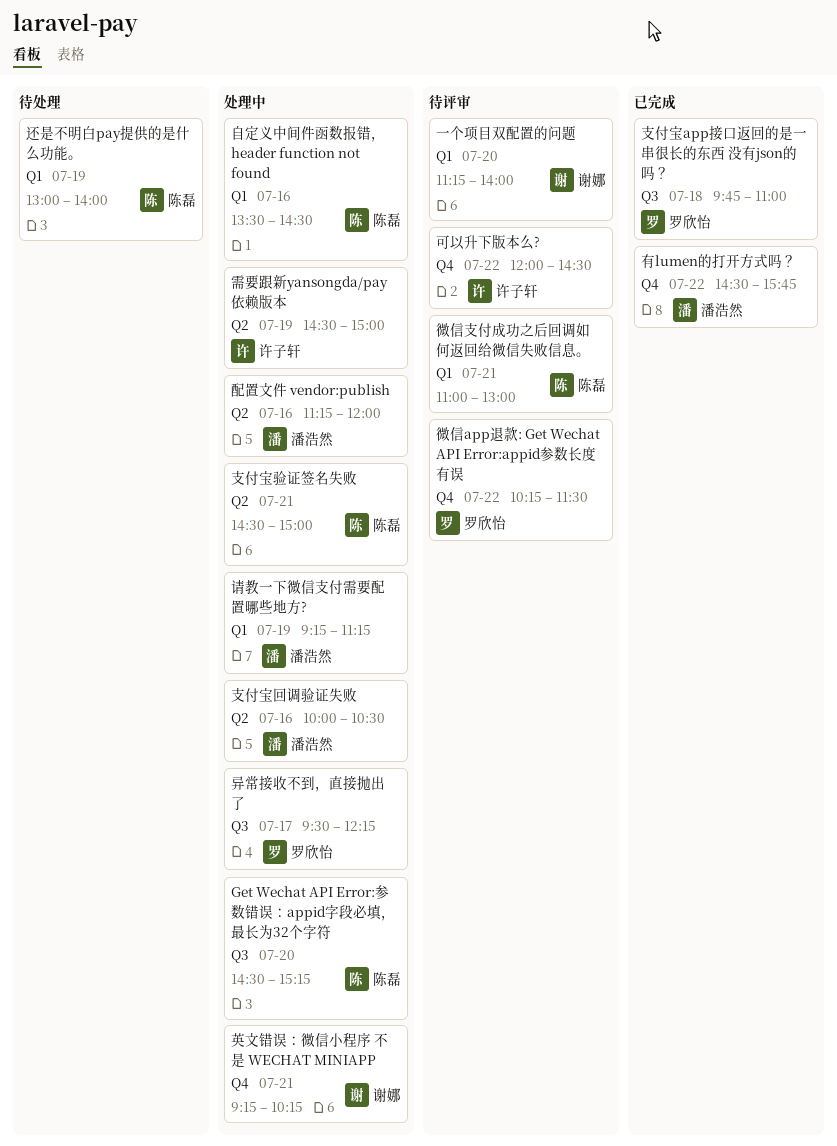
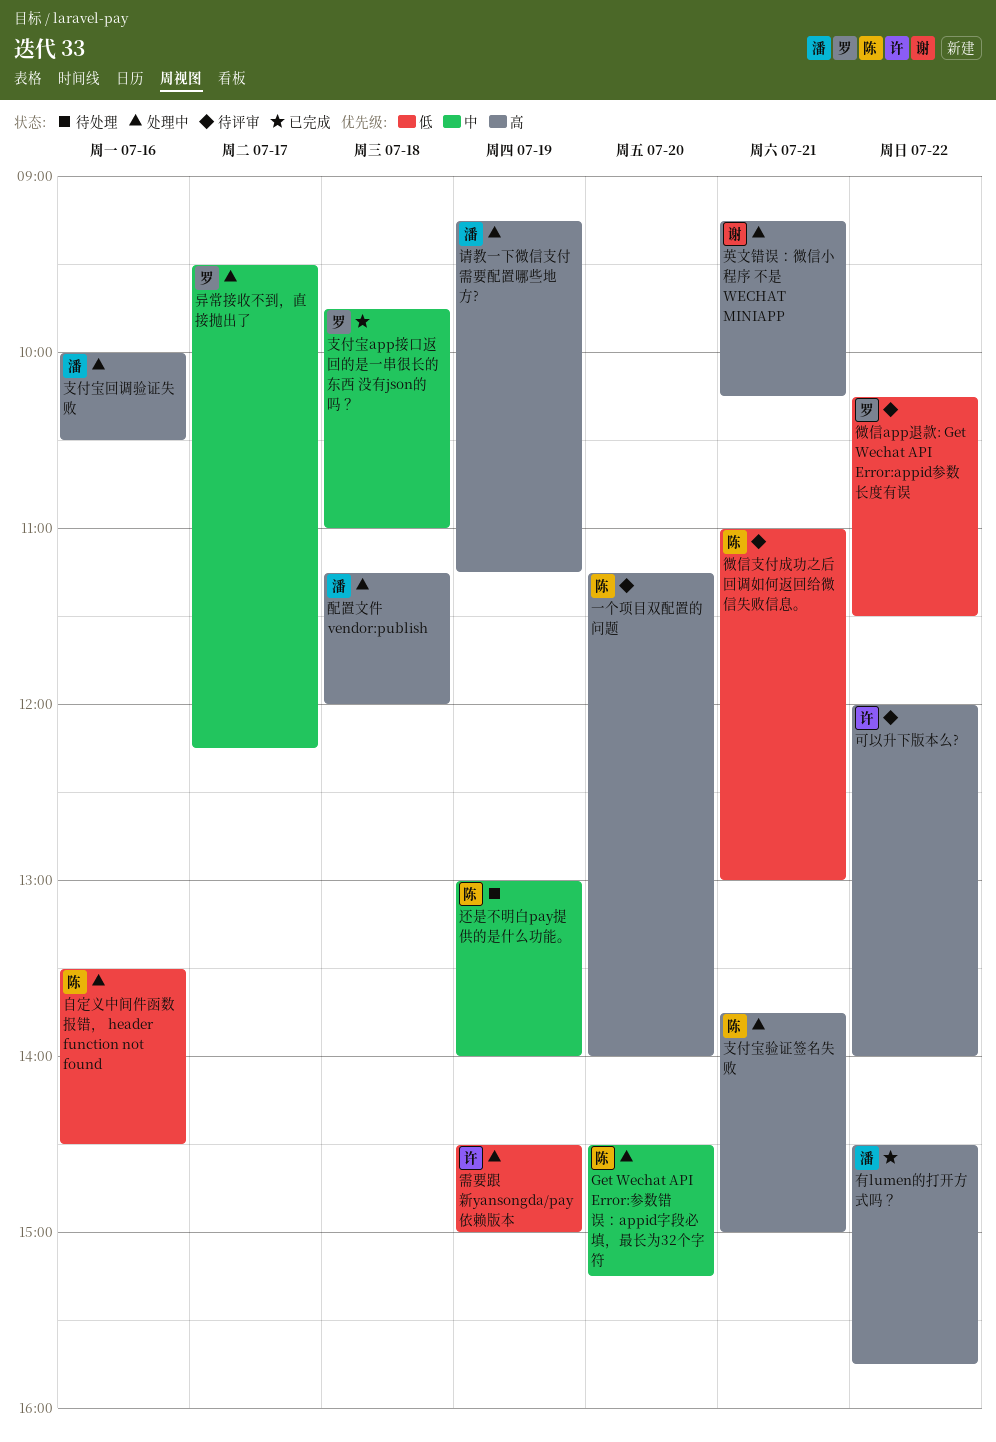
一个项目双配置的问题, owner: 谢娜 -> 陈磊
可以升下版本么?, ends: 14:30 -> 14:00
支付宝验证签名失败, begins: 14:30 -> 13:45
配置文件 vendor:publish, day: Jul 16 -> Jul 18

